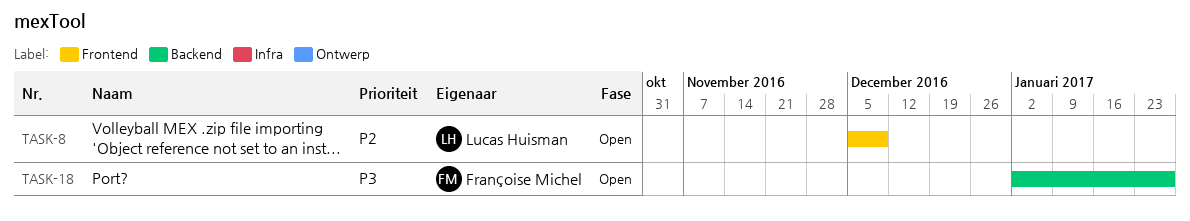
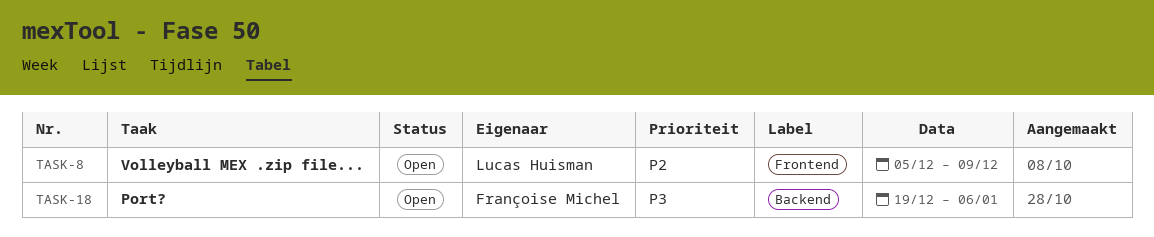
TASK-18, start: Jan 2 -> Dec 19
TASK-18, due: Jan 27 -> Jan 6

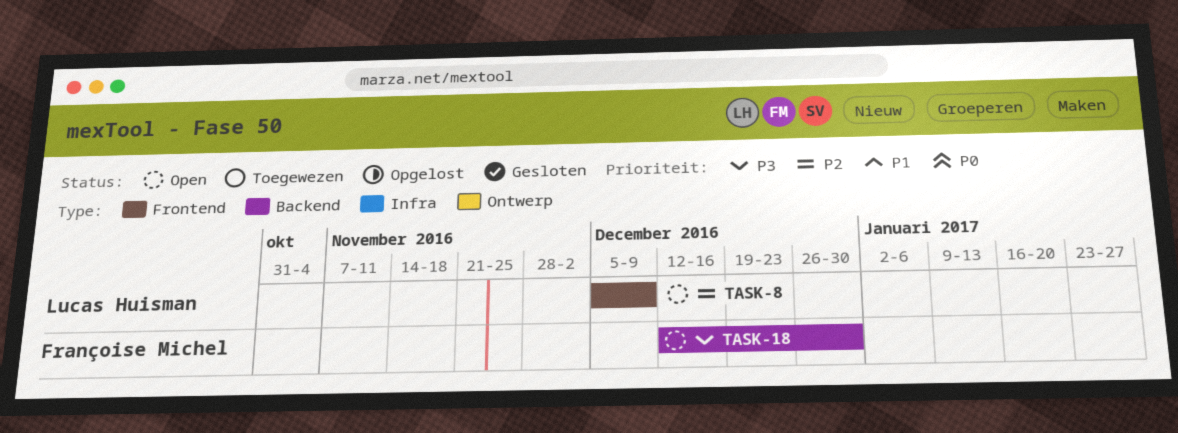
TASK-18, start: Dec 19 -> Dec 12
TASK-18, due: Jan 6 -> Dec 30

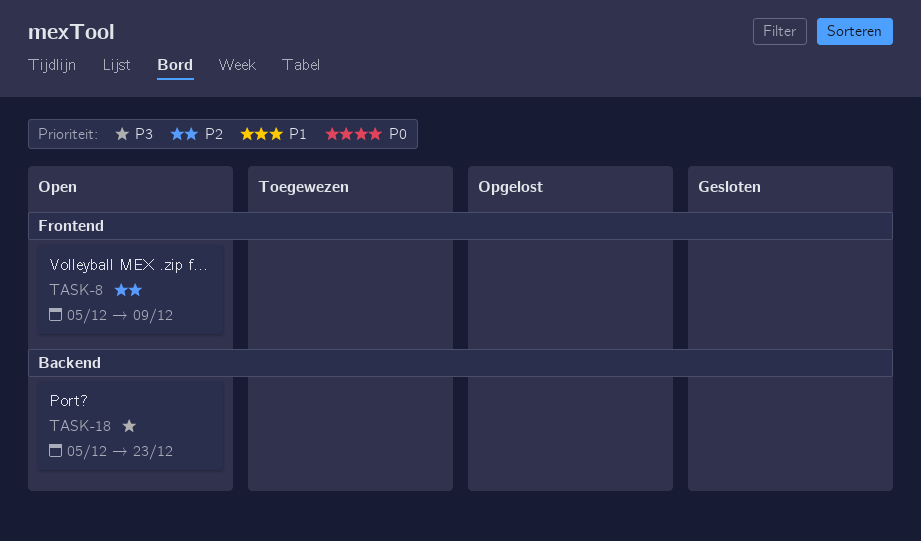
TASK-18, start: Dec 12 -> Dec 5
TASK-18, due: Dec 30 -> Dec 23

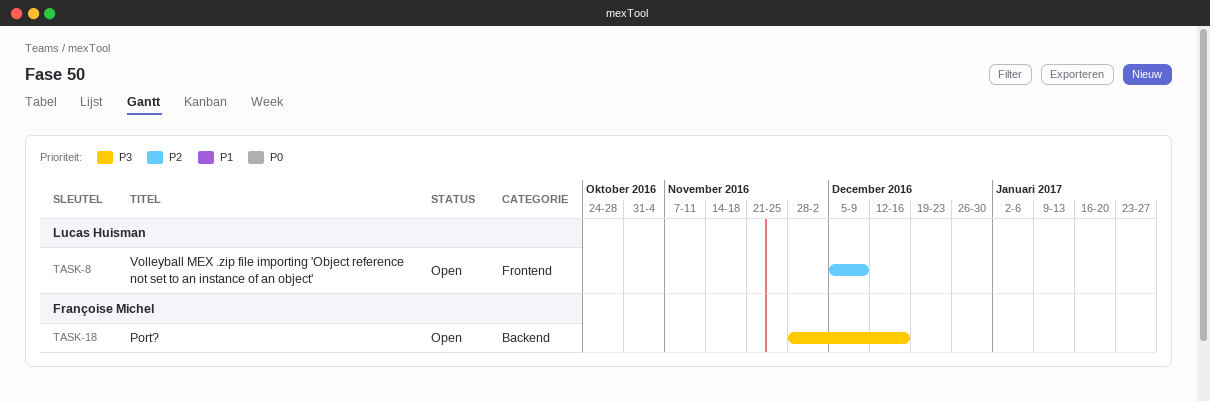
TASK-18, start: Dec 5 -> Nov 28
TASK-18, due: Dec 23 -> Dec 16

